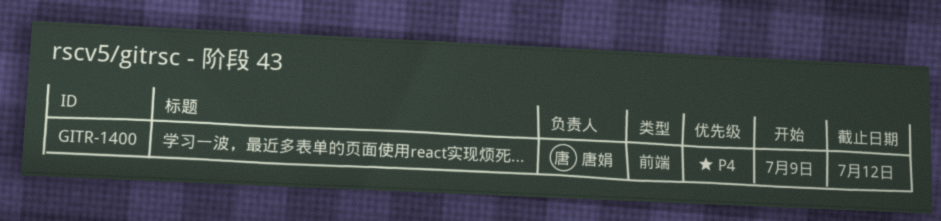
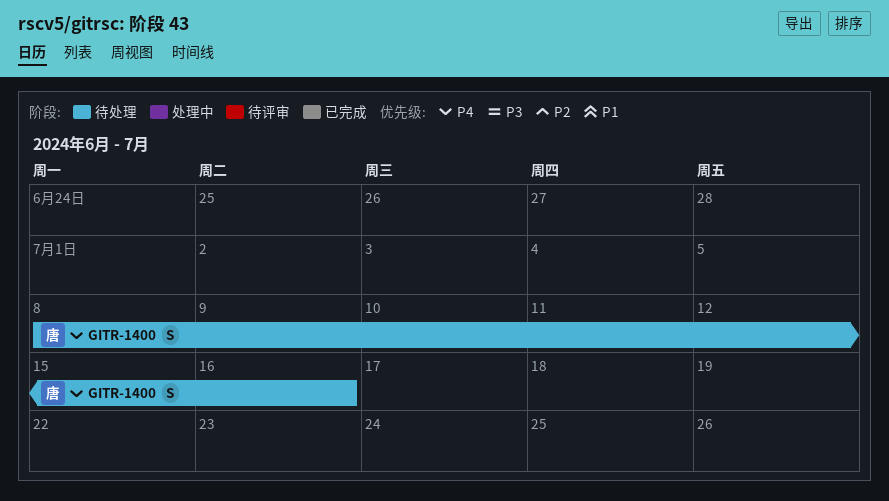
GITR-1400, start: Jul 9 -> Jul 8
GITR-1400, due: Jul 12 -> Jul 16

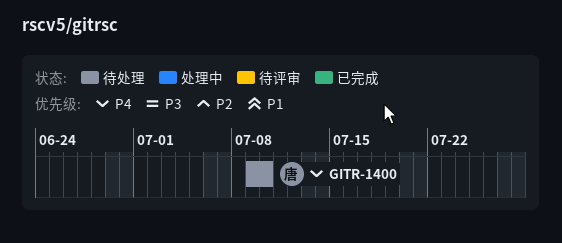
GITR-1400, start: Jul 8 -> Jul 9
GITR-1400, due: Jul 16 -> Jul 10

